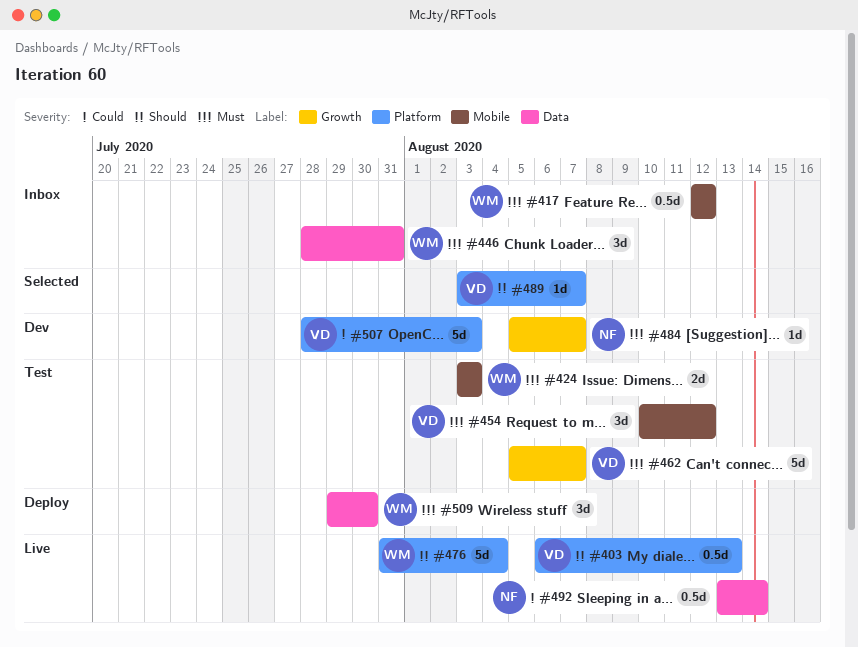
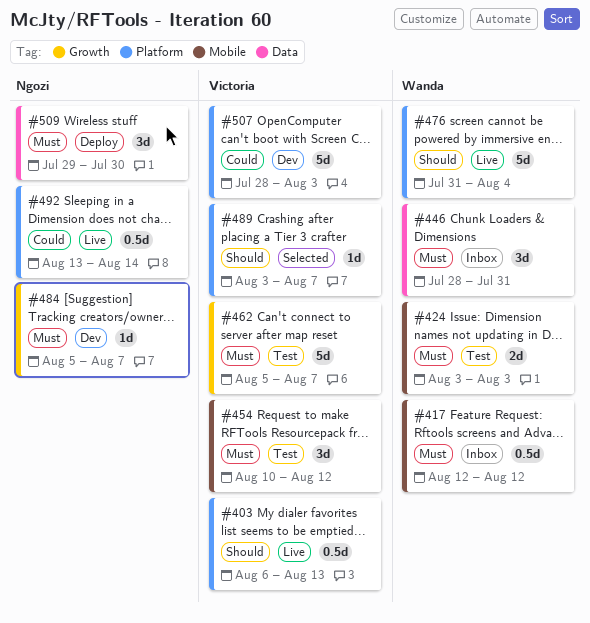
#492, label: Data -> Platform
#509, owner: Wanda -> Ngozi

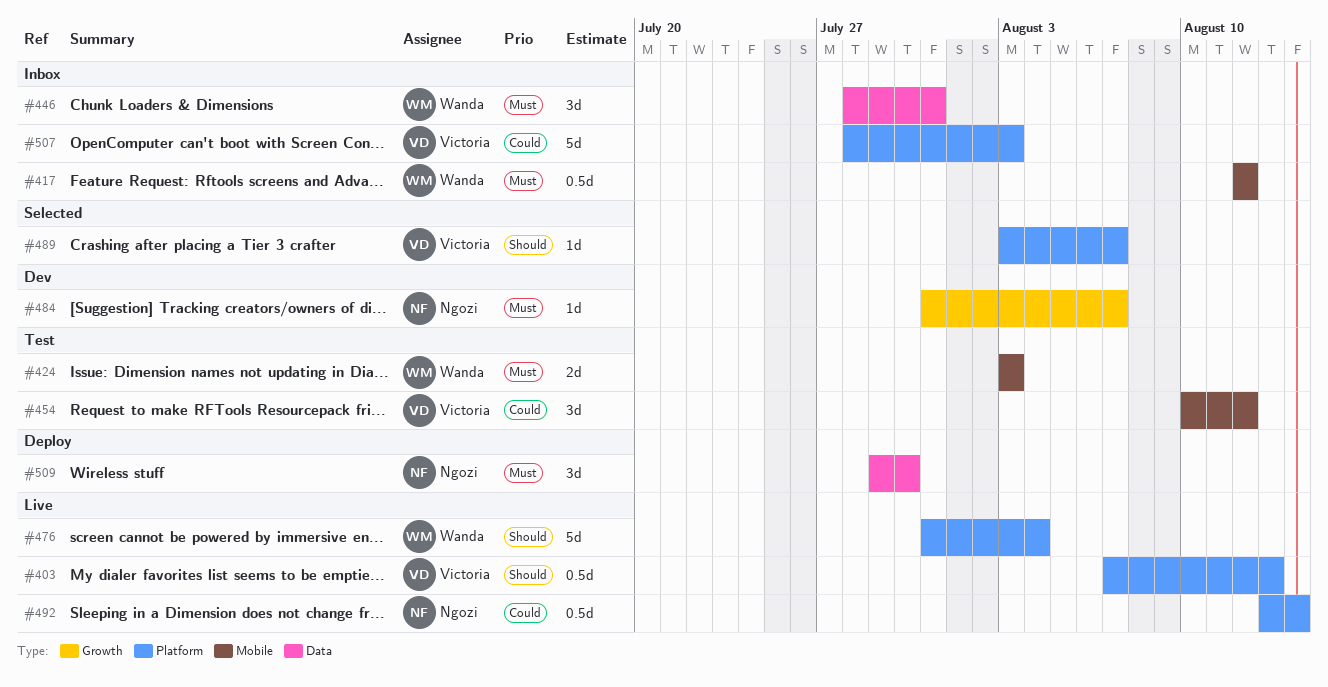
#403, start: Aug 6 -> Aug 7
#454, priority: Must -> Could
#462: present -> none
#484, start: Aug 5 -> Jul 31
#507, status: Dev -> Inbox

